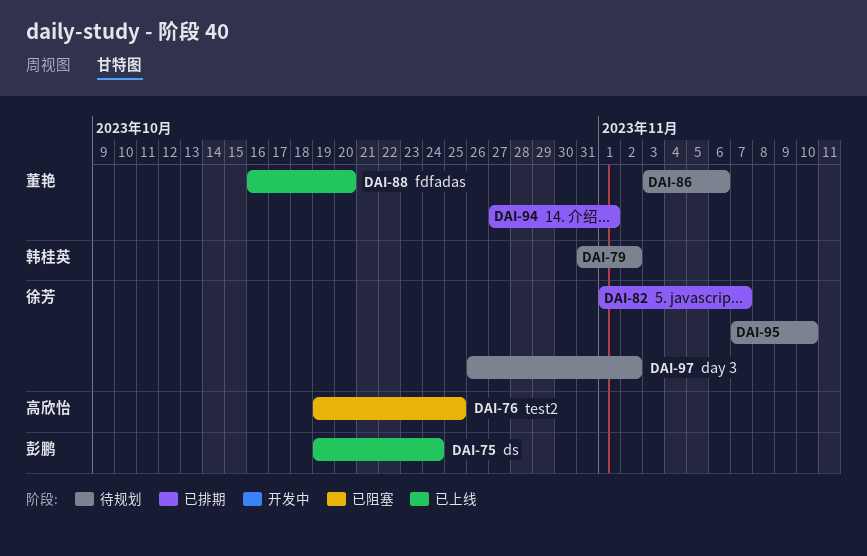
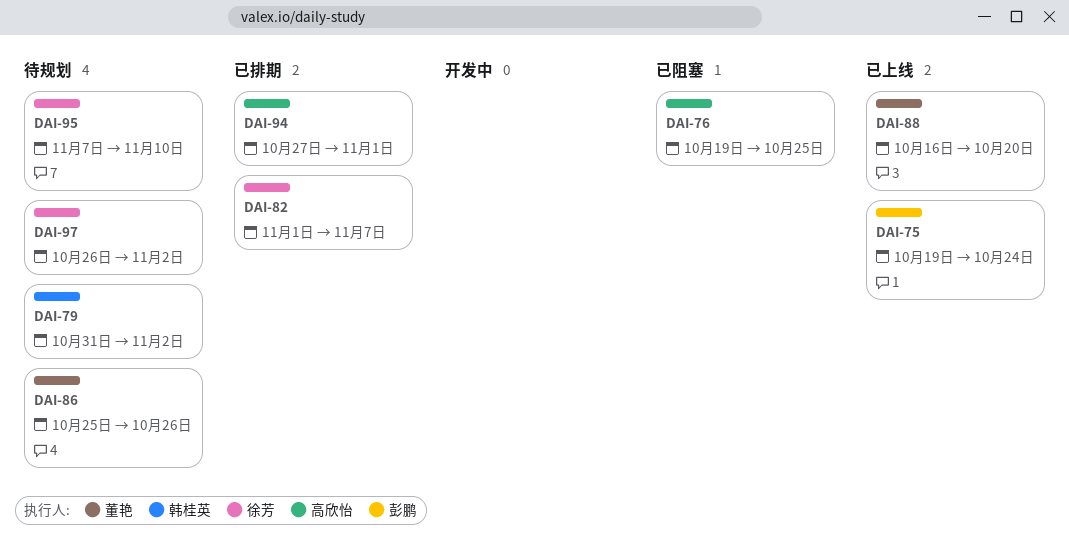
DAI-86, start: Nov 3 -> Oct 25
DAI-86, due: Nov 6 -> Oct 26
DAI-94, owner: 董艳 -> 高欣怡

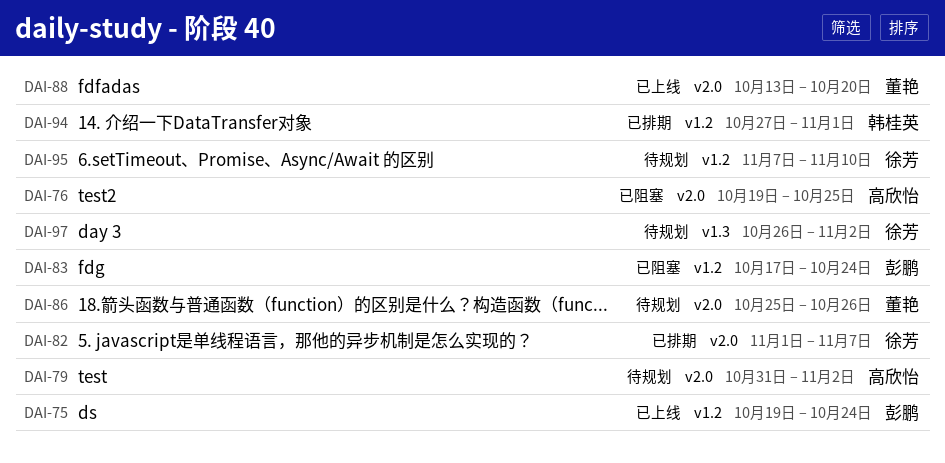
DAI-79, owner: 韩桂英 -> 高欣怡
DAI-83: none -> present
DAI-88, start: Oct 16 -> Oct 13
DAI-94, owner: 高欣怡 -> 韩桂英

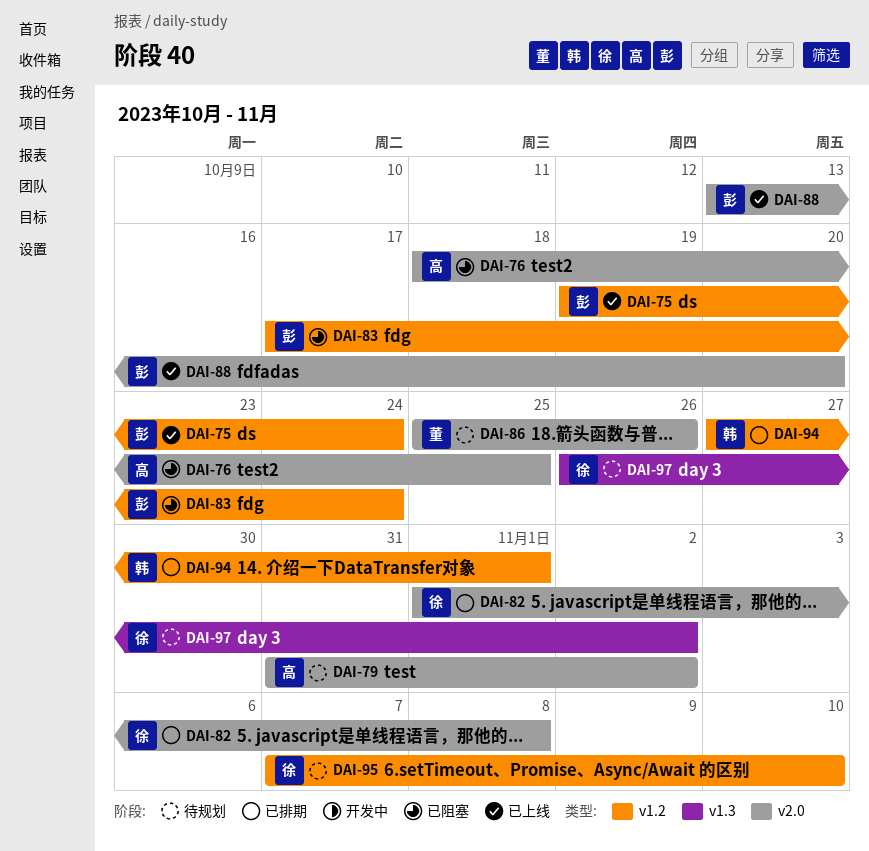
DAI-76, start: Oct 19 -> Oct 18
DAI-82, due: Nov 7 -> Nov 8
DAI-88, owner: 董艳 -> 彭鹏

